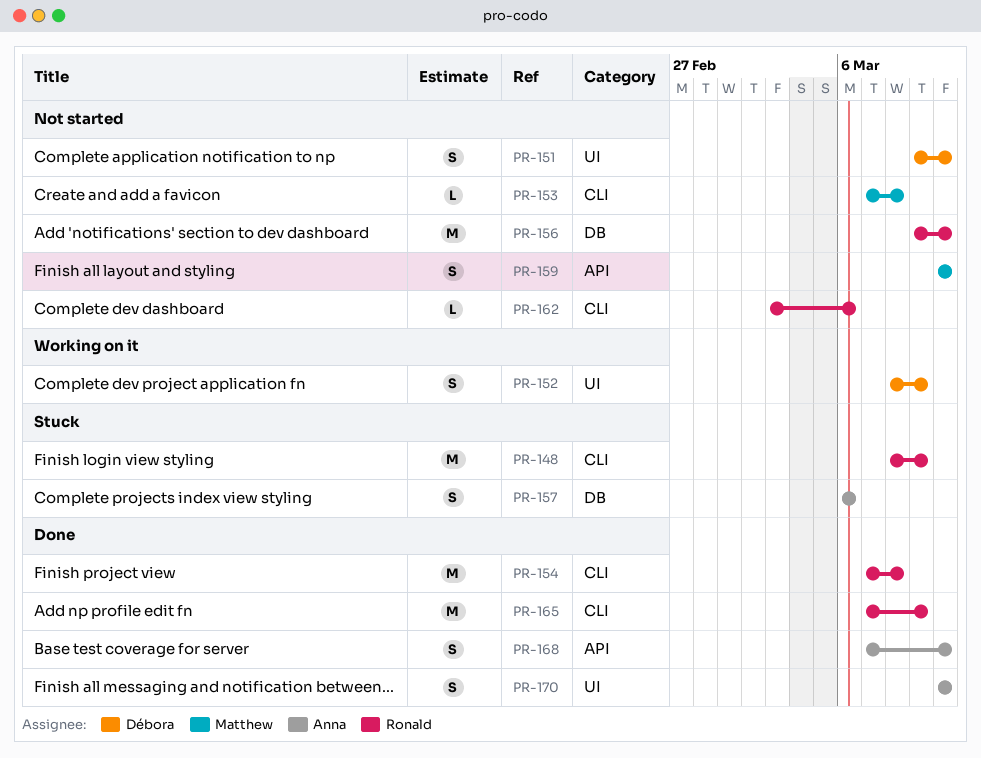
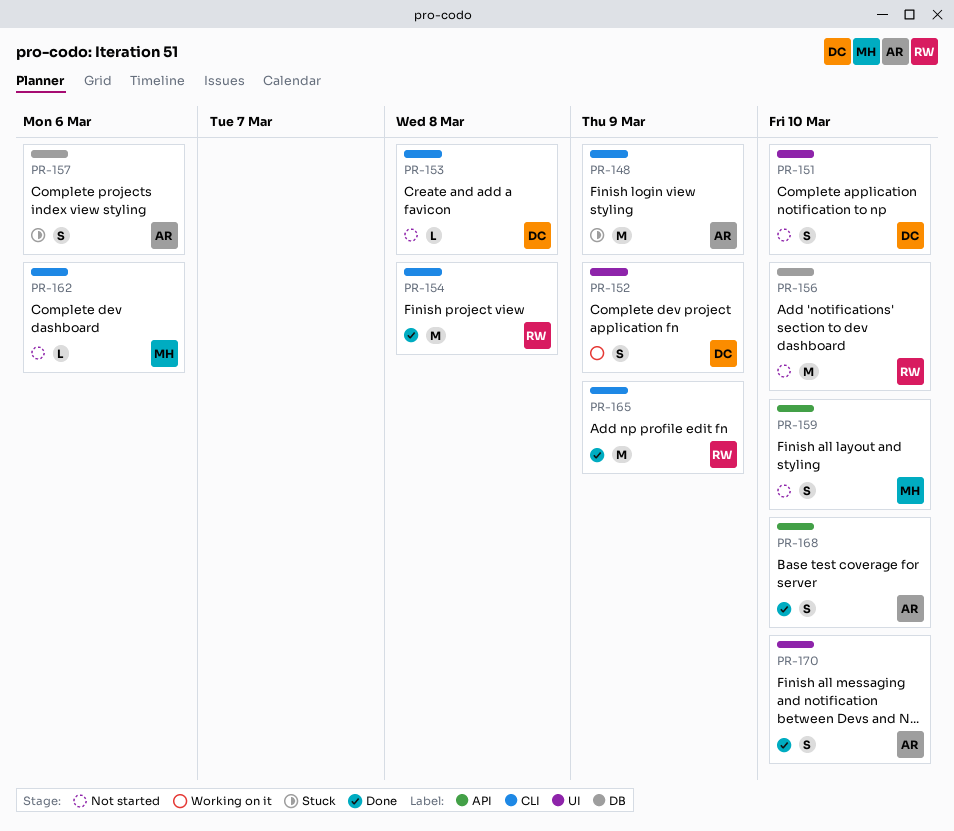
PR-148, owner: Ronald -> Anna
PR-153, owner: Matthew -> Débora
PR-162, owner: Ronald -> Matthew

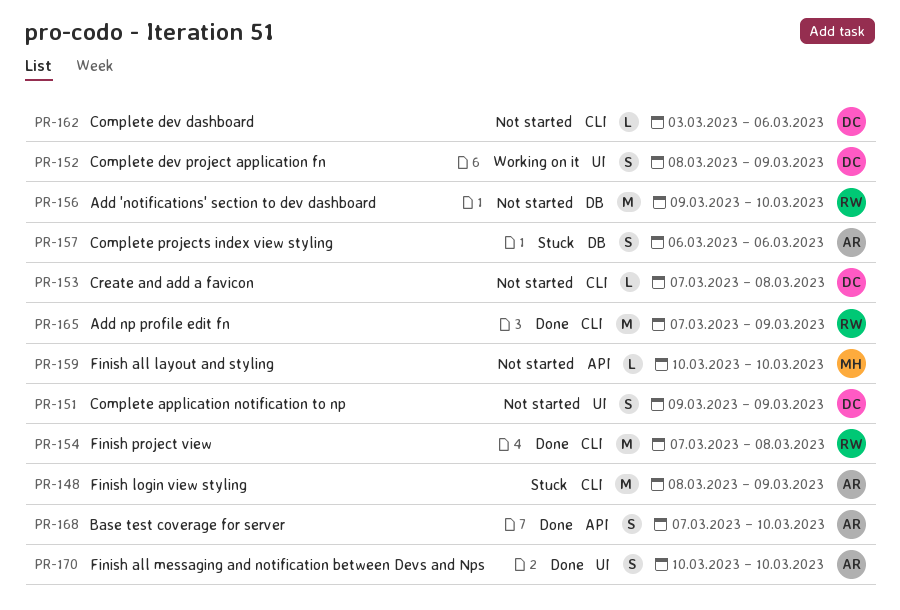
PR-151, due: Mar 10 -> Mar 9
PR-159, estimate: S -> L
PR-162, owner: MH -> DC

